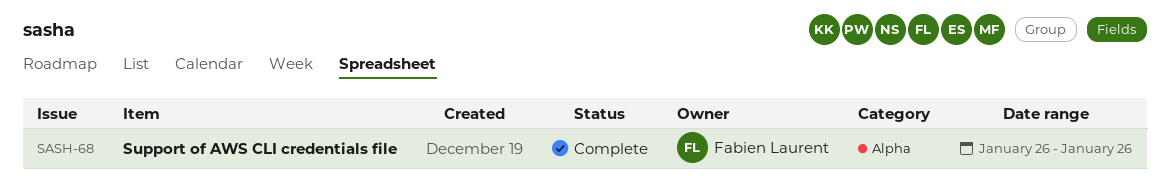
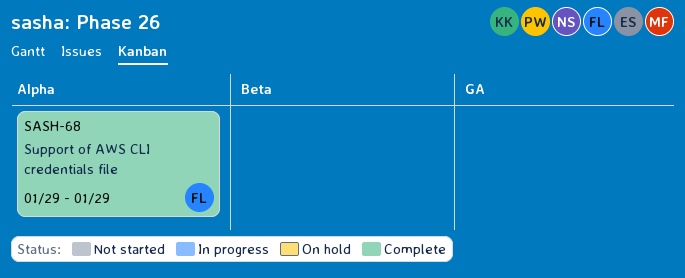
SASH-68, start: Jan 26 -> Jan 29
SASH-68, due: Jan 26 -> Jan 29

